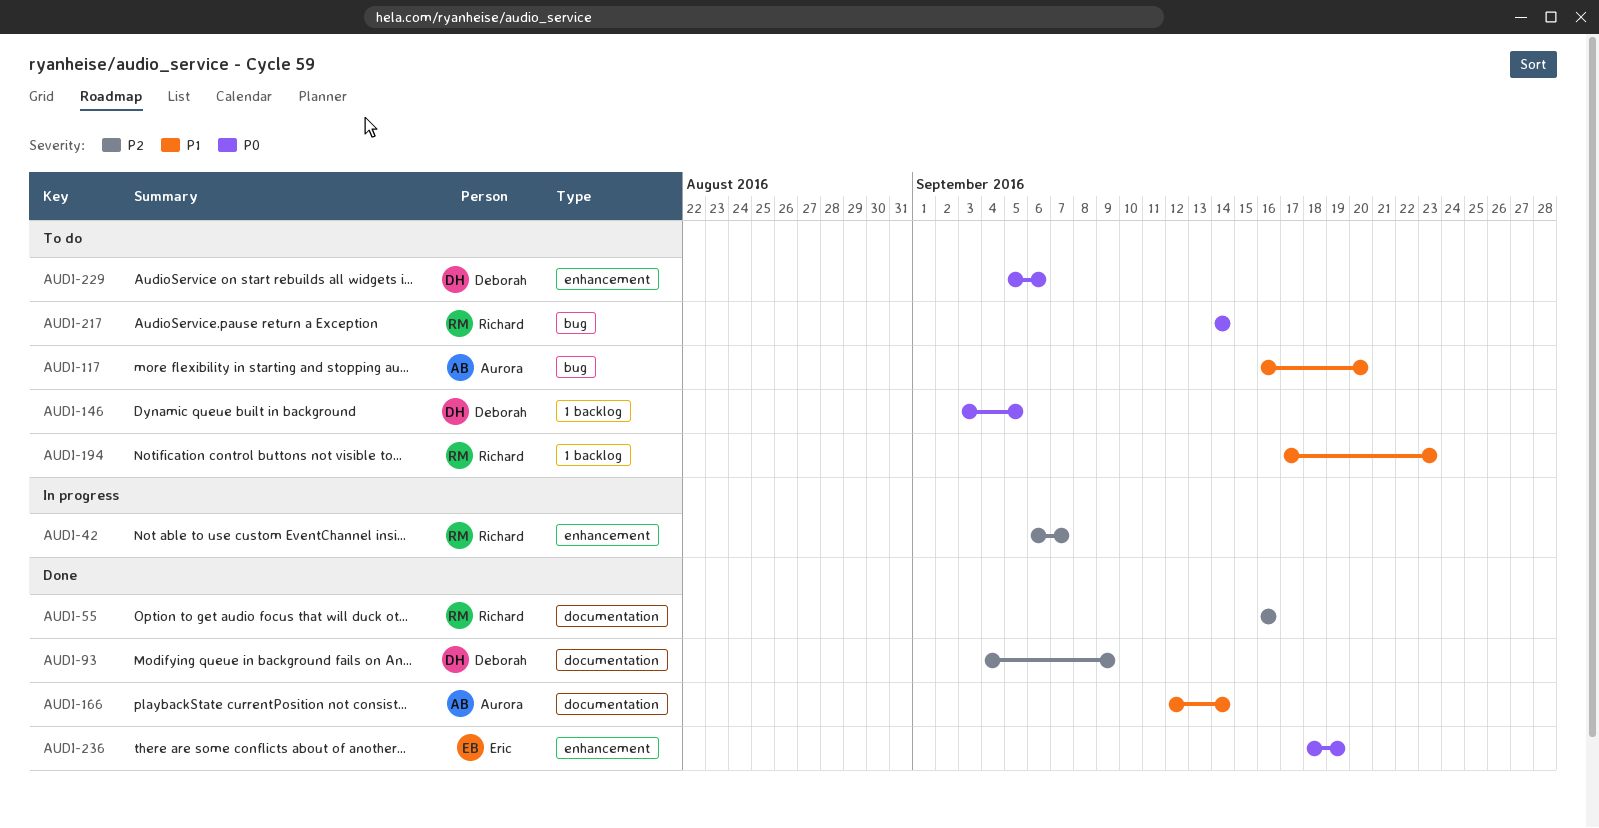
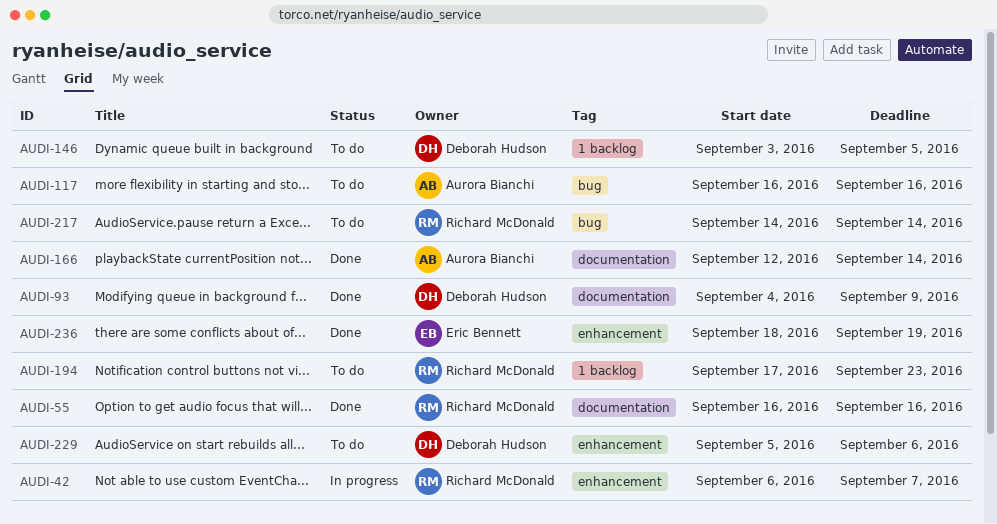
AUDI-117, due: Sep 20 -> Sep 16

